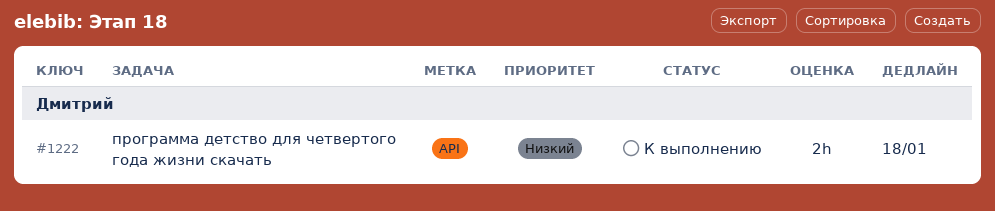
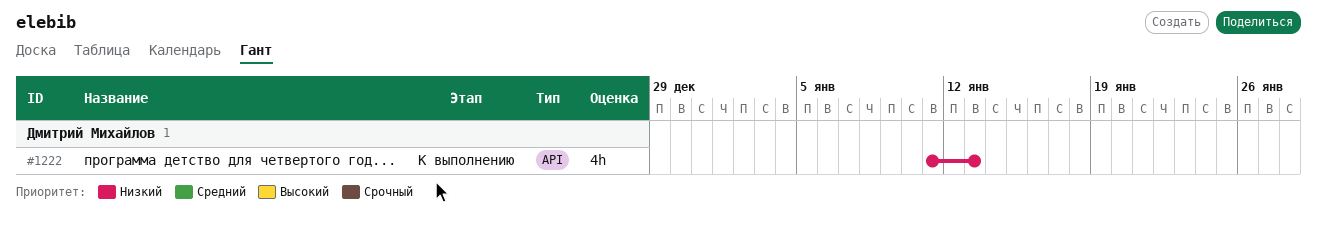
#1222, estimate: 2h -> 4h
#1222, due: Jan 18 -> Jan 13

